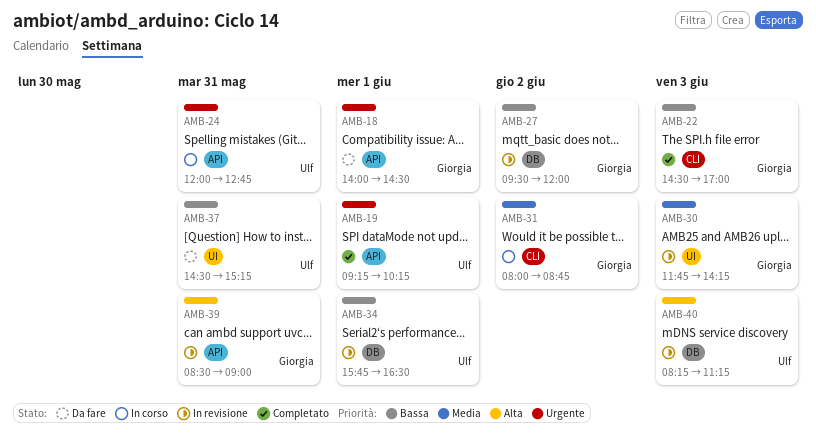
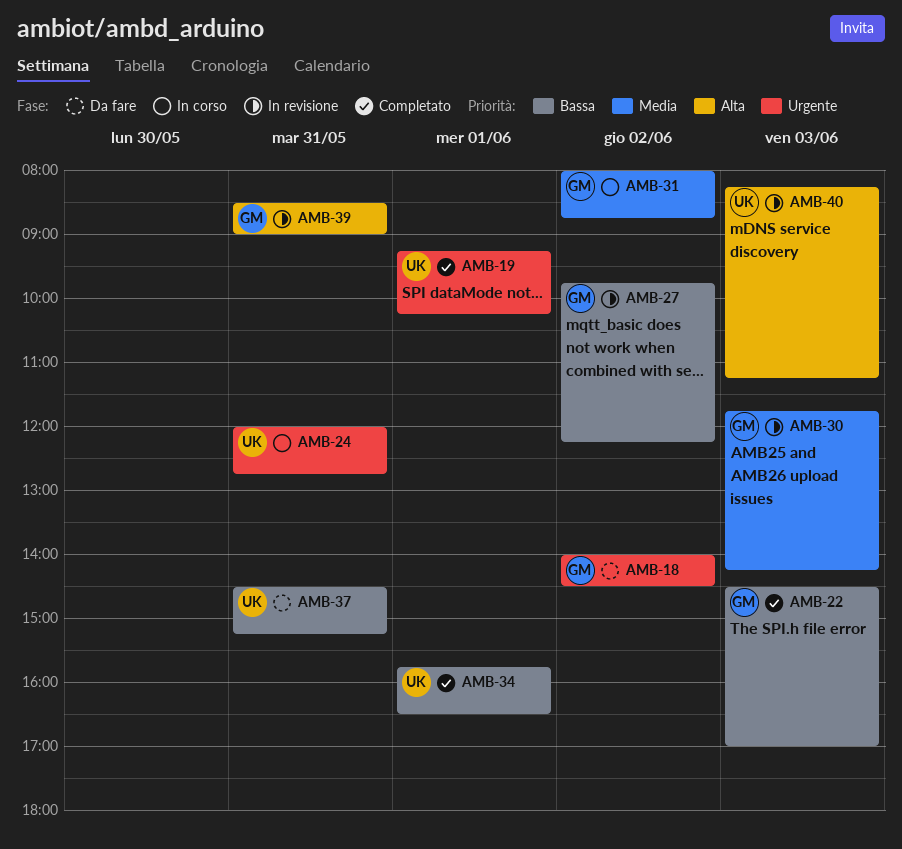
AMB-18, day: Jun 1 -> Jun 2
AMB-27, begins: 09:30 -> 09:45
AMB-27, ends: 12:00 -> 12:15
AMB-34, status: In revisione -> Completato

